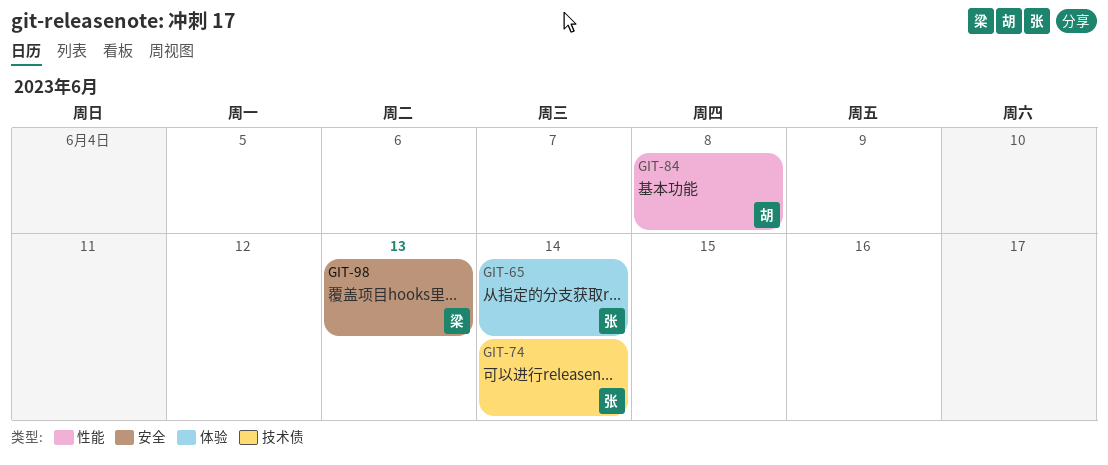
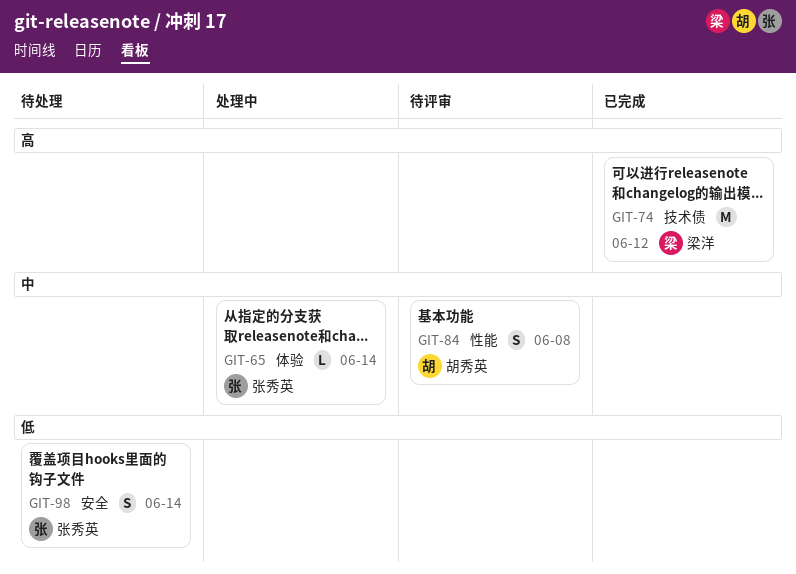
GIT-74, owner: 张秀英 -> 梁洋
GIT-74, due: Jun 14 -> Jun 12
GIT-98, owner: 梁洋 -> 张秀英
GIT-98, due: Jun 13 -> Jun 14

